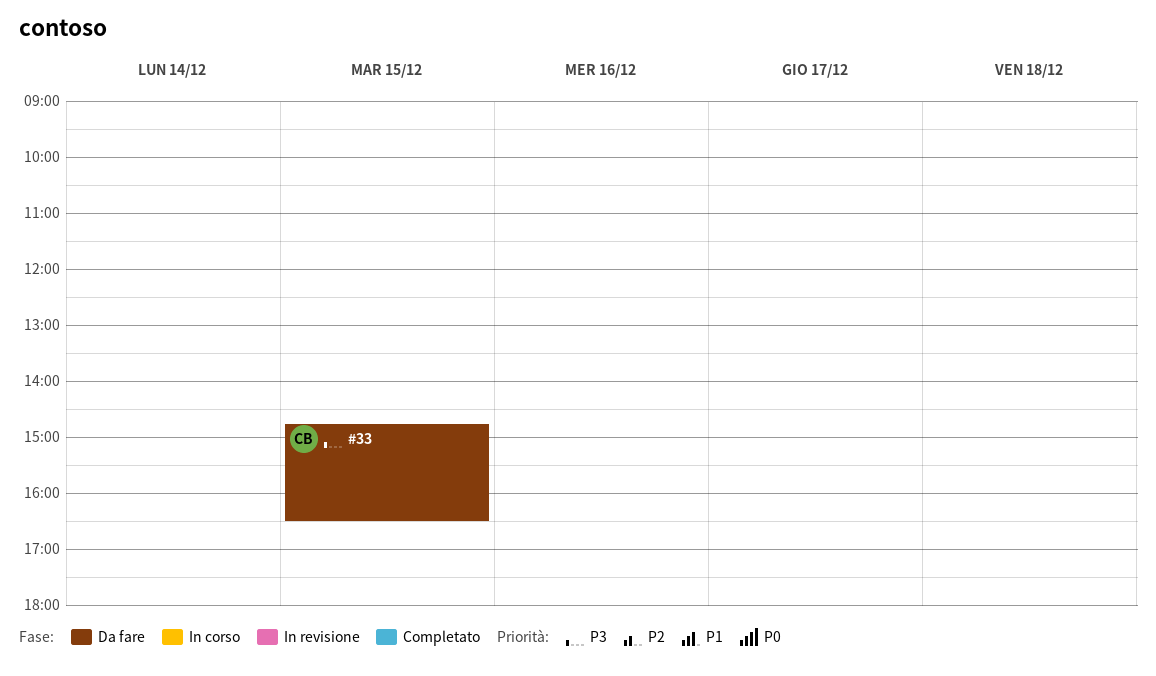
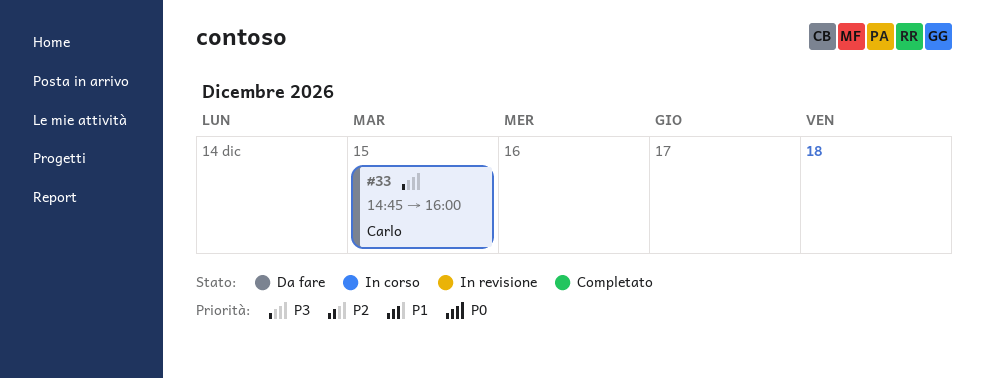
#33, ends: 16:30 -> 16:00

